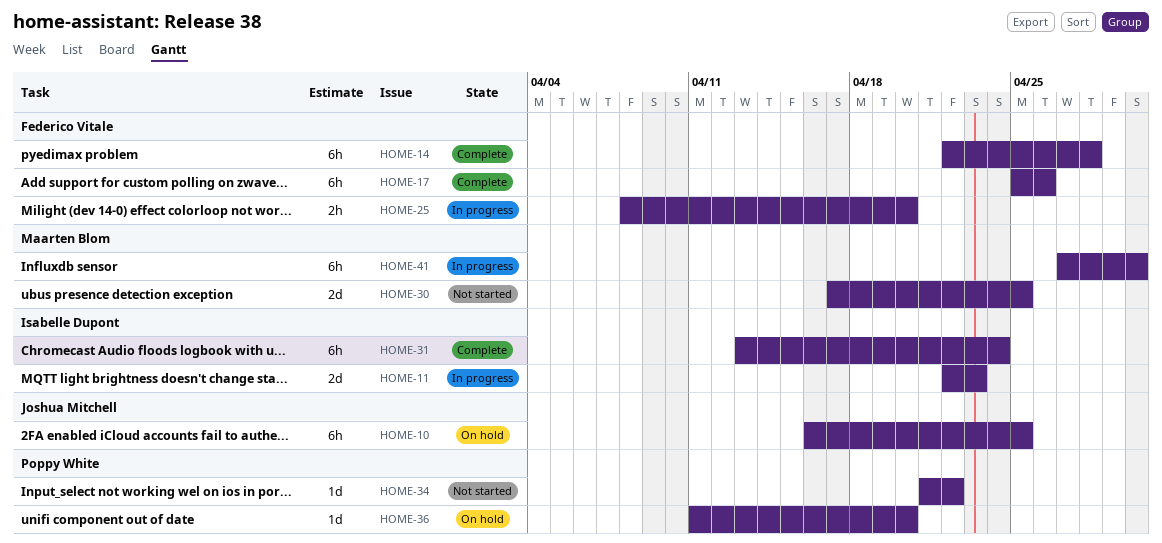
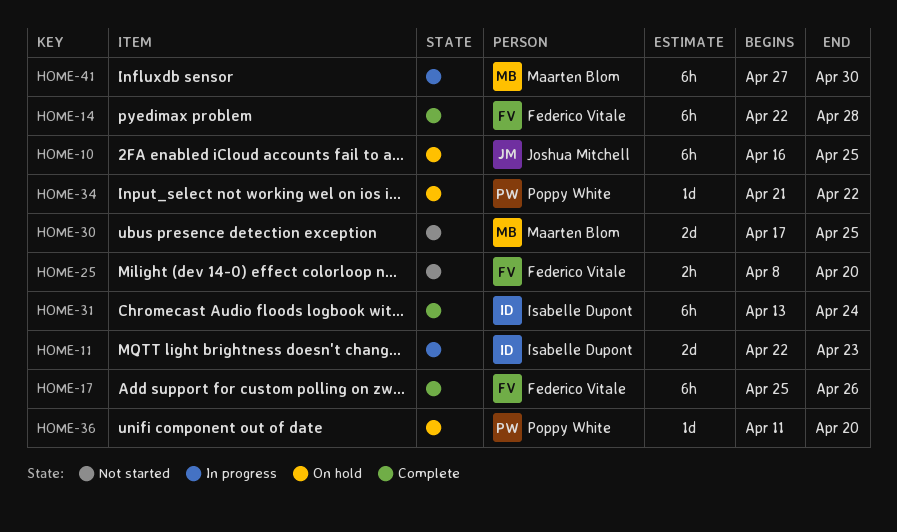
HOME-25, status: In progress -> Not started
HOME-34, status: Not started -> On hold

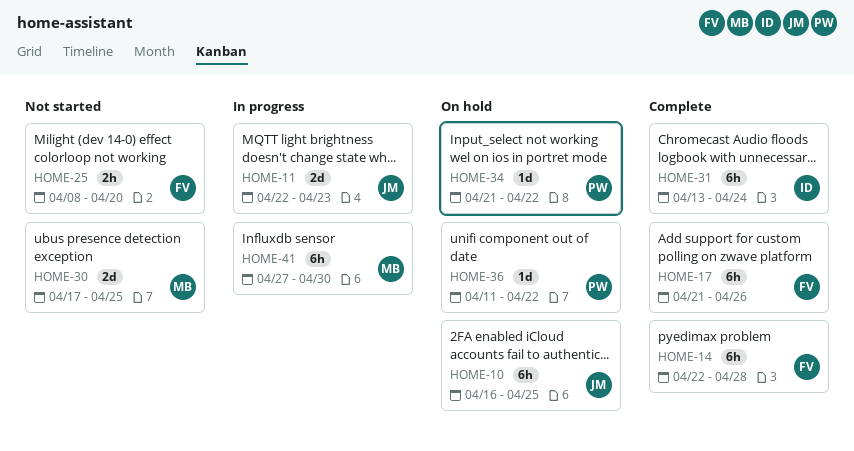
HOME-11, owner: Isabelle Dupont -> Joshua Mitchell
HOME-17, start: Apr 25 -> Apr 21
HOME-36, due: Apr 20 -> Apr 22

